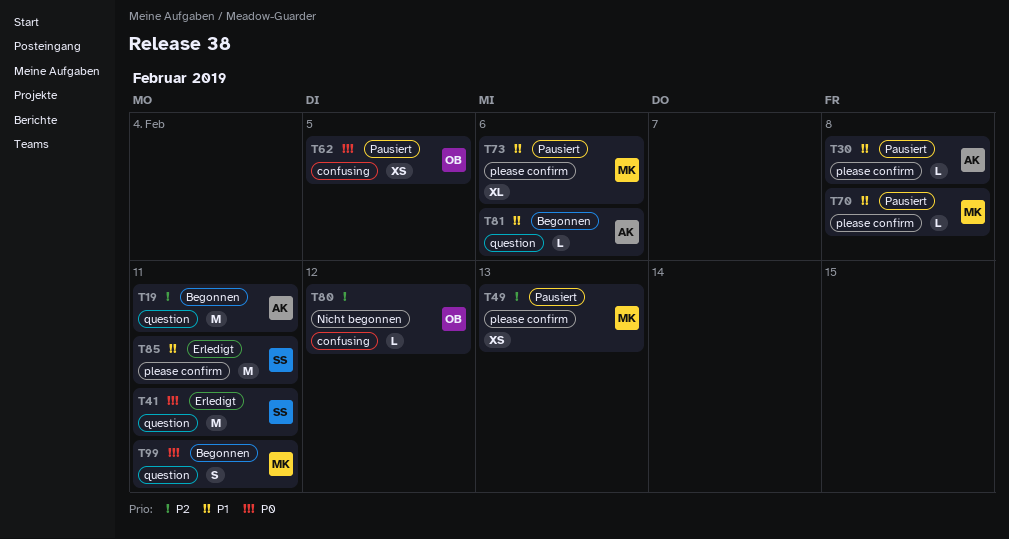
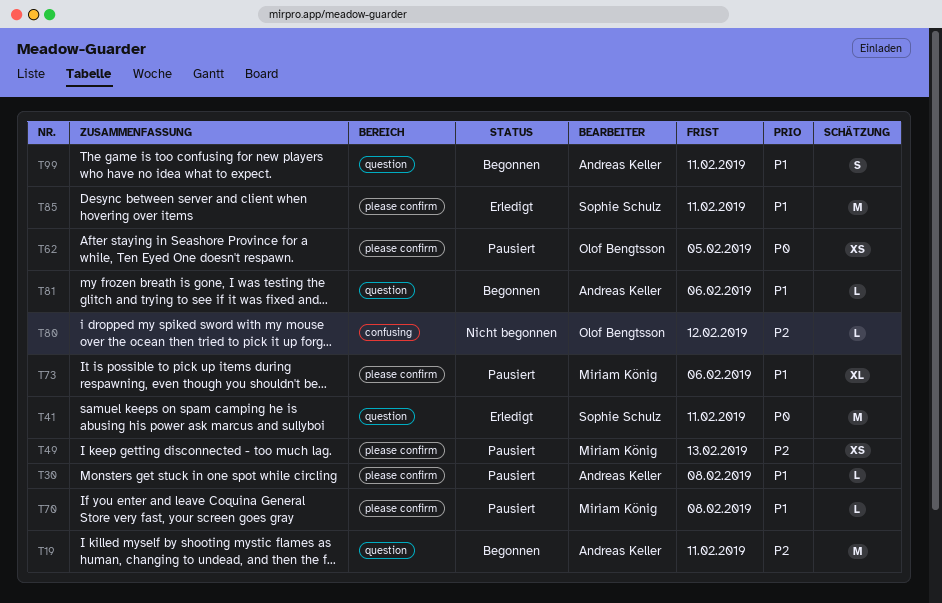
T62, label: confusing -> please confirm
T99, owner: Miriam König -> Andreas Keller
T99, priority: P0 -> P1

